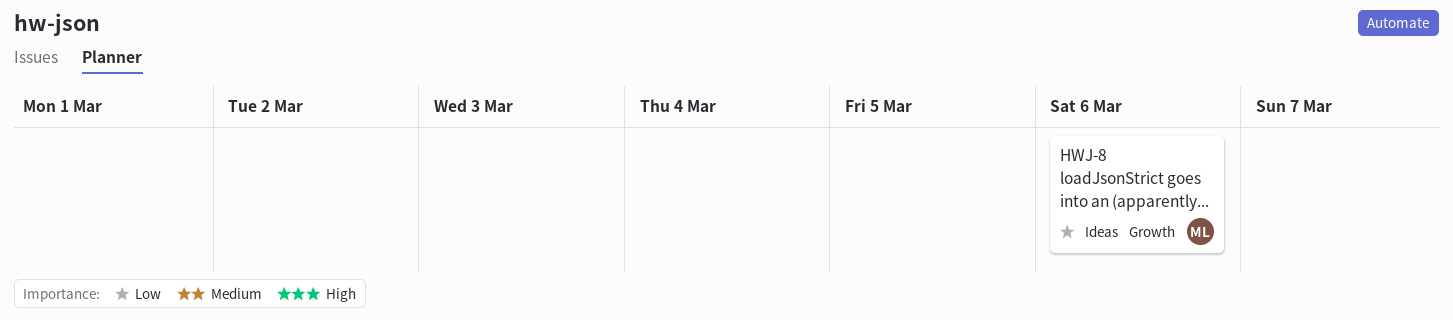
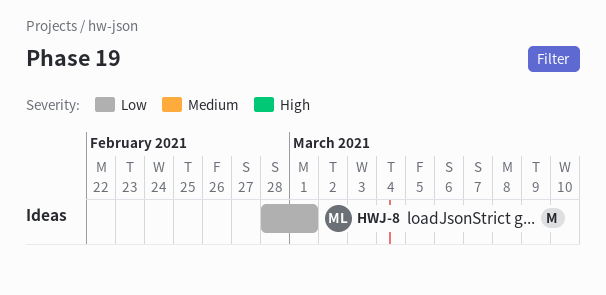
HWJ-8, due: Mar 6 -> Mar 1

